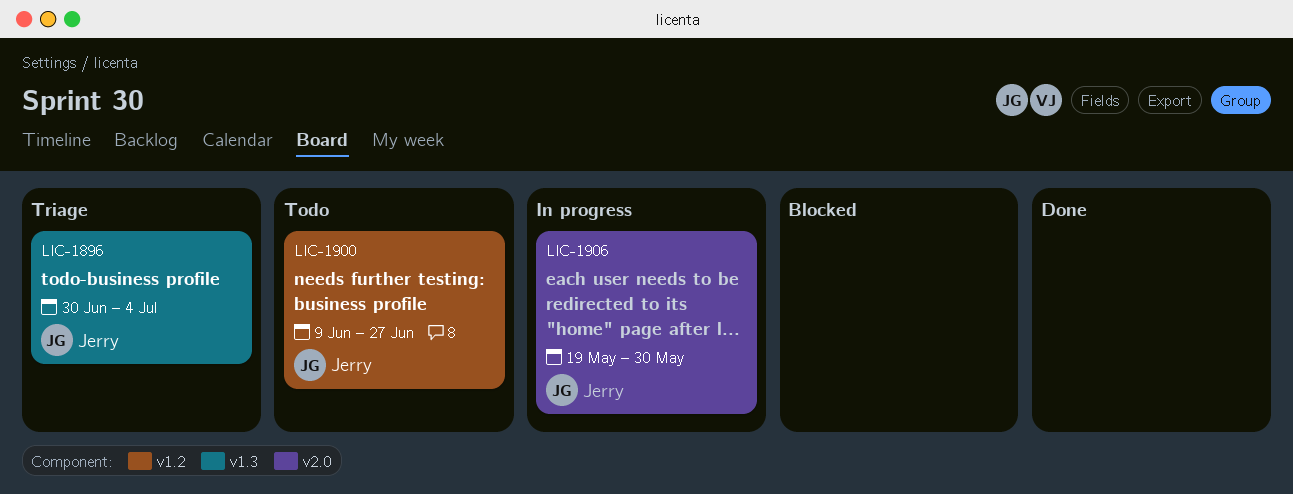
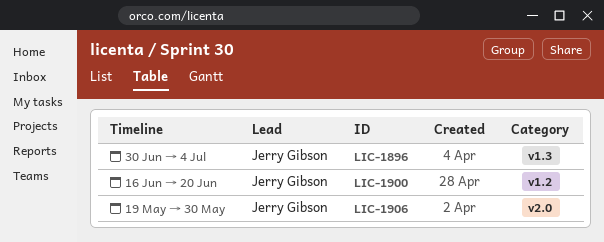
LIC-1900, start: Jun 9 -> Jun 16
LIC-1900, due: Jun 27 -> Jun 20

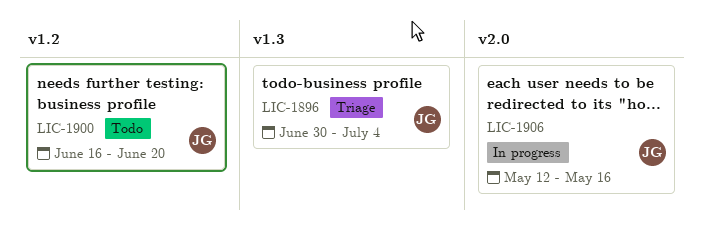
LIC-1906, start: May 19 -> May 12
LIC-1906, due: May 30 -> May 16

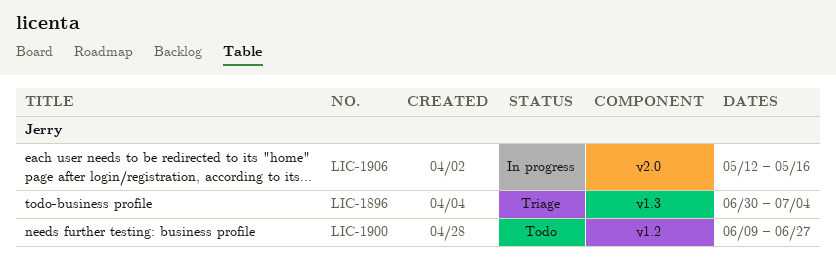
LIC-1900, start: Jun 16 -> Jun 9
LIC-1900, due: Jun 20 -> Jun 27

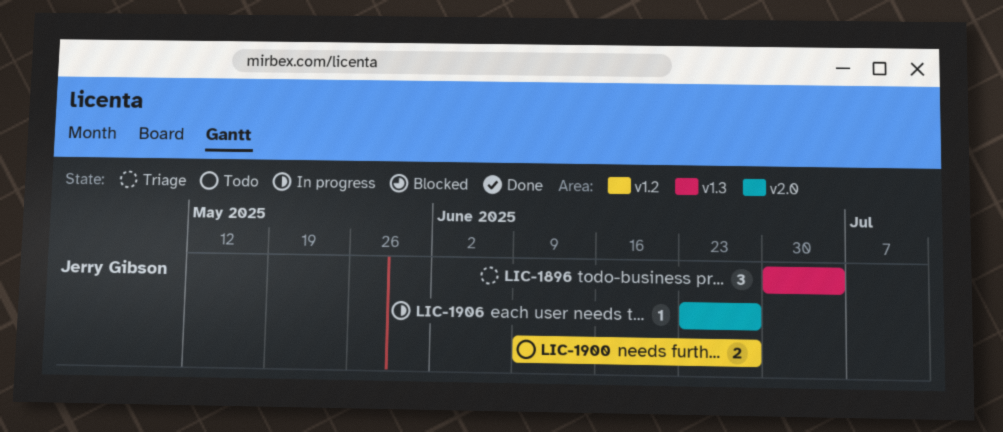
LIC-1906, start: May 12 -> Jun 23
LIC-1906, due: May 16 -> Jun 27

